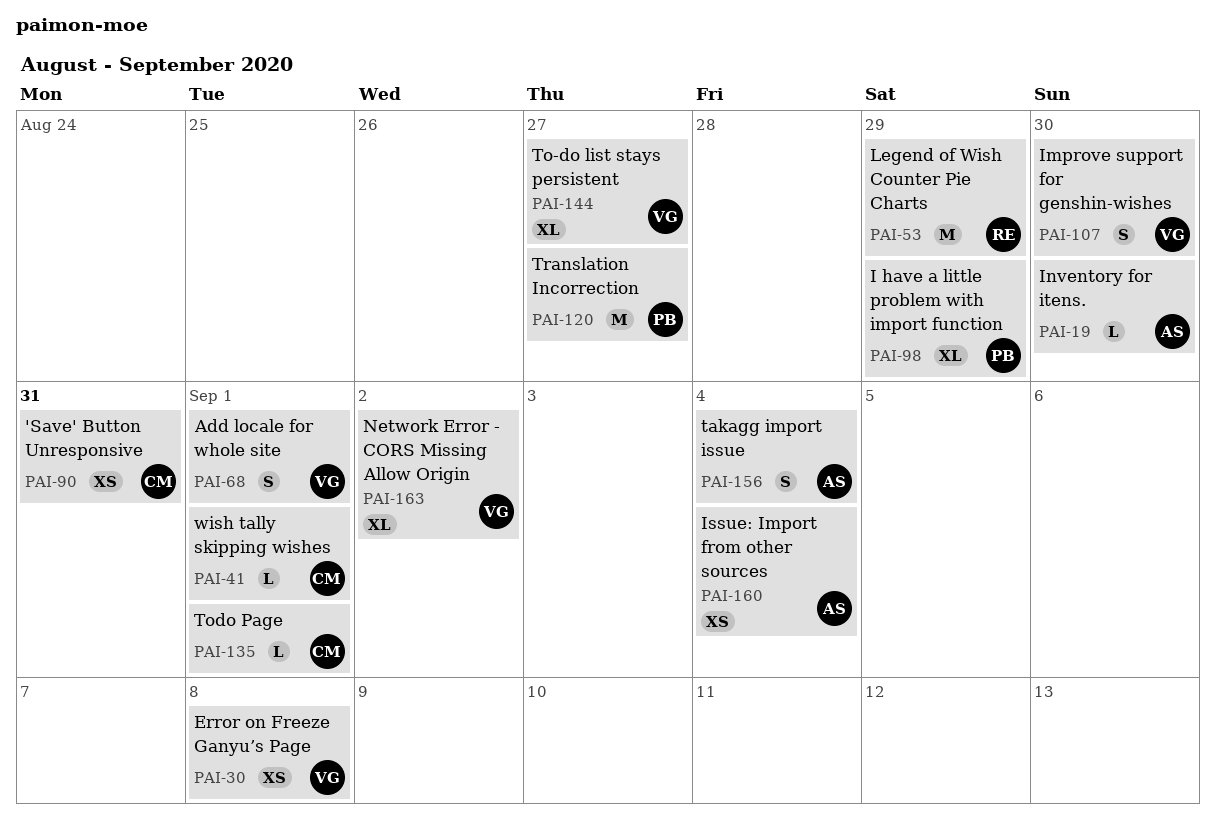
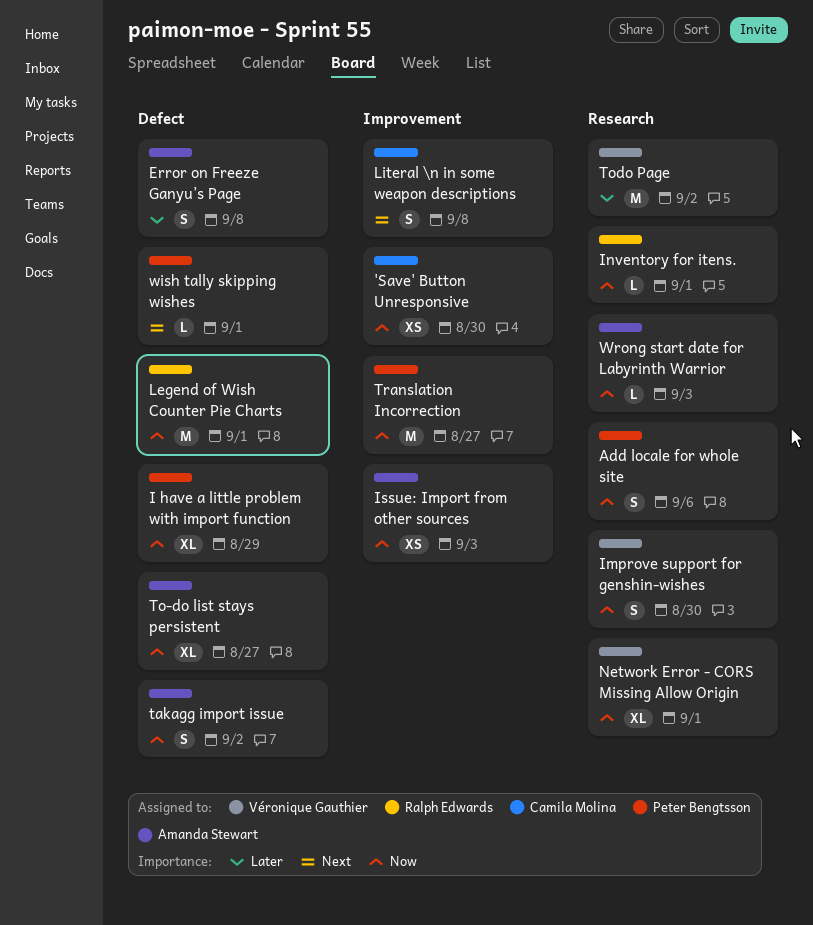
'Save' Button Unresponsive, due: Aug 31 -> Aug 30
Add locale for whole site, owner: Véronique Gauthier -> Peter Bengtsson
Add locale for whole site, due: Sep 1 -> Sep 6
Error on Freeze Ganyu’s Page, owner: Véronique Gauthier -> Amanda Stewart
Error on Freeze Ganyu’s Page, estimate: XS -> S
Inventory for itens., owner: Amanda Stewart -> Ralph Edwards
Inventory for itens., due: Aug 30 -> Sep 1
Issue: Import from other sources, due: Sep 4 -> Sep 3
Legend of Wish Counter Pie Charts, due: Aug 29 -> Sep 1
Literal \n in some weapon descriptions: none -> present
Network Error - CORS Missing Allow Origin, due: Sep 2 -> Sep 1
takagg import issue, due: Sep 4 -> Sep 2
To-do list stays persistent, owner: Véronique Gauthier -> Amanda Stewart
Todo Page, owner: Camila Molina -> Véronique Gauthier
Todo Page, estimate: L -> M
Todo Page, due: Sep 1 -> Sep 2
wish tally skipping wishes, owner: Camila Molina -> Peter Bengtsson
Wrong start date for Labyrinth Warrior: none -> present

